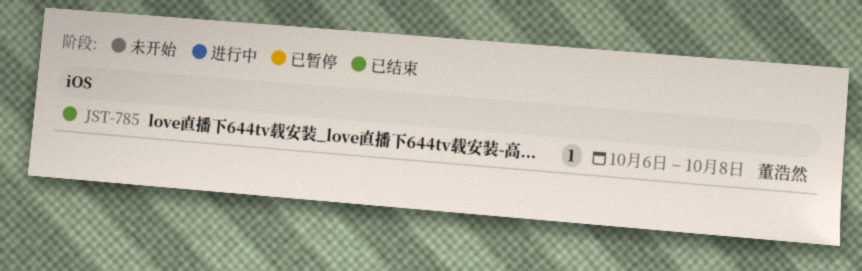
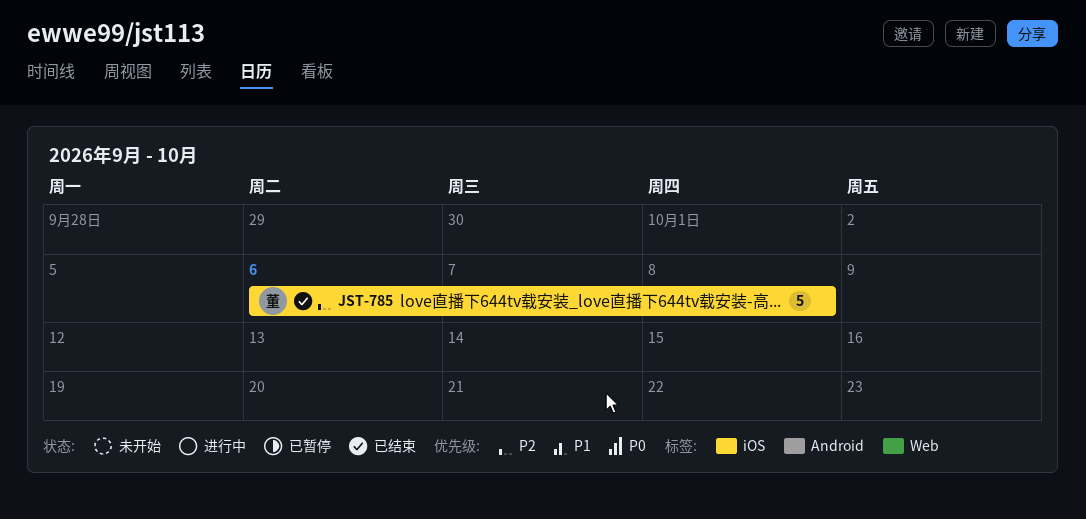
JST-785, estimate: 1 -> 5

